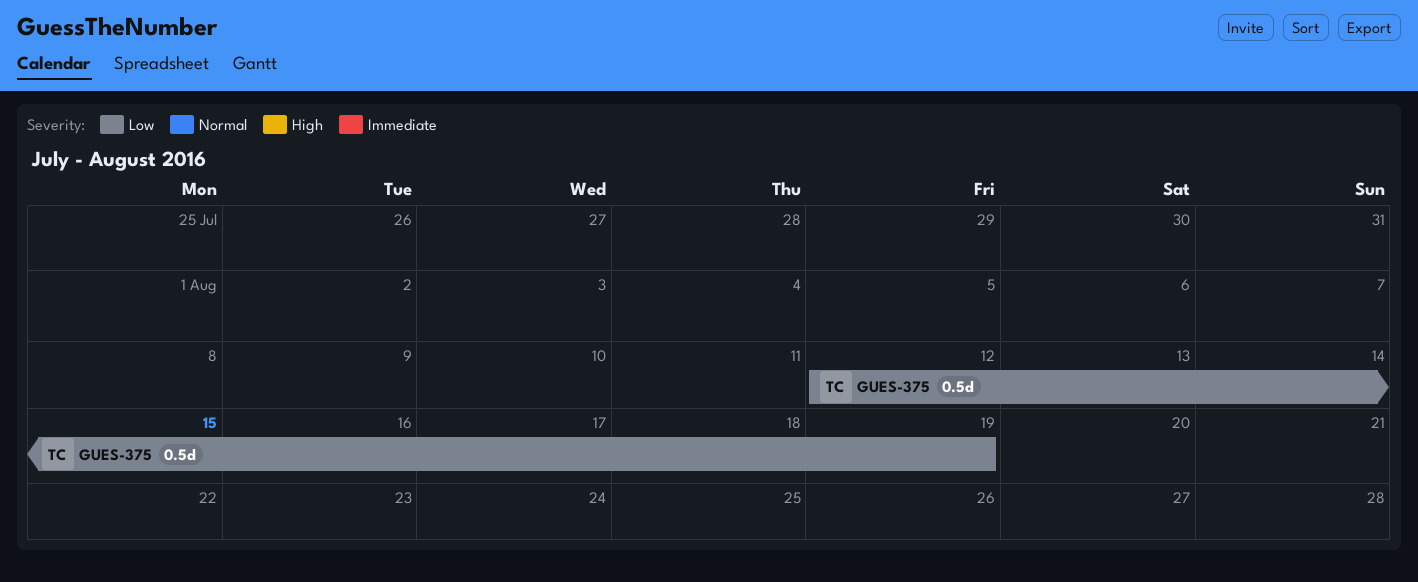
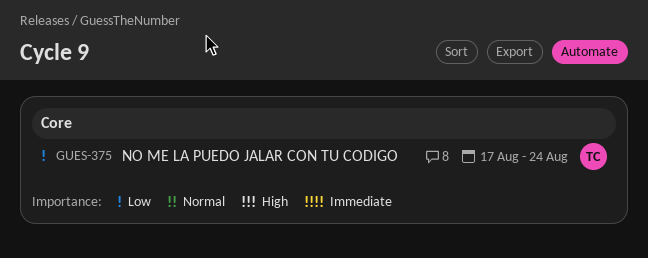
GUES-375, start: Aug 12 -> Aug 17
GUES-375, due: Aug 19 -> Aug 24

